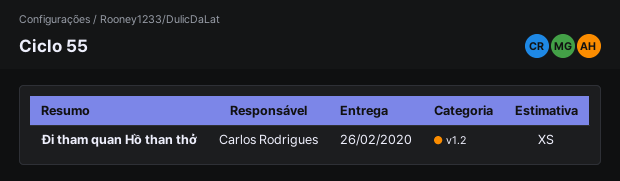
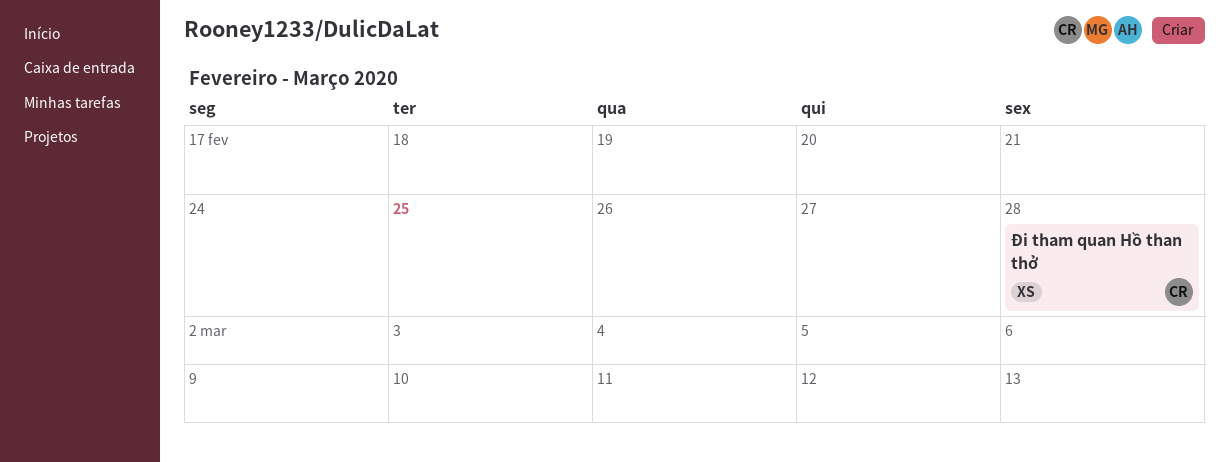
Đi tham quan Hồ than thở, due: Feb 26 -> Feb 28

